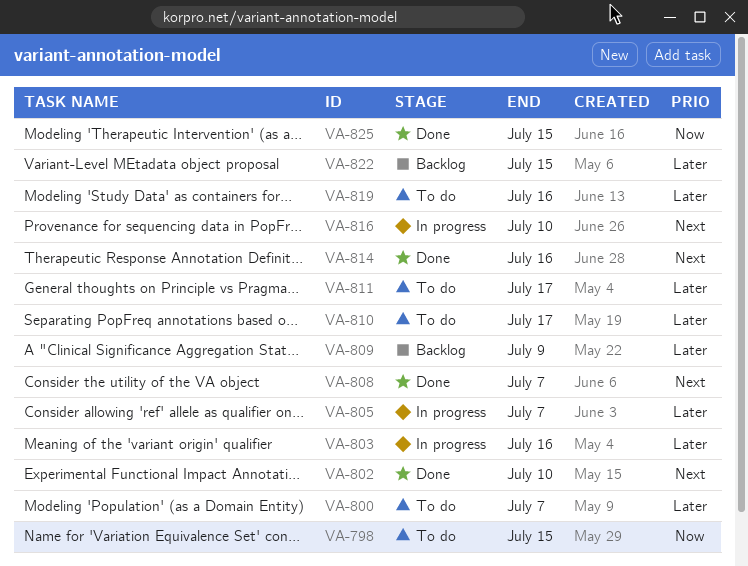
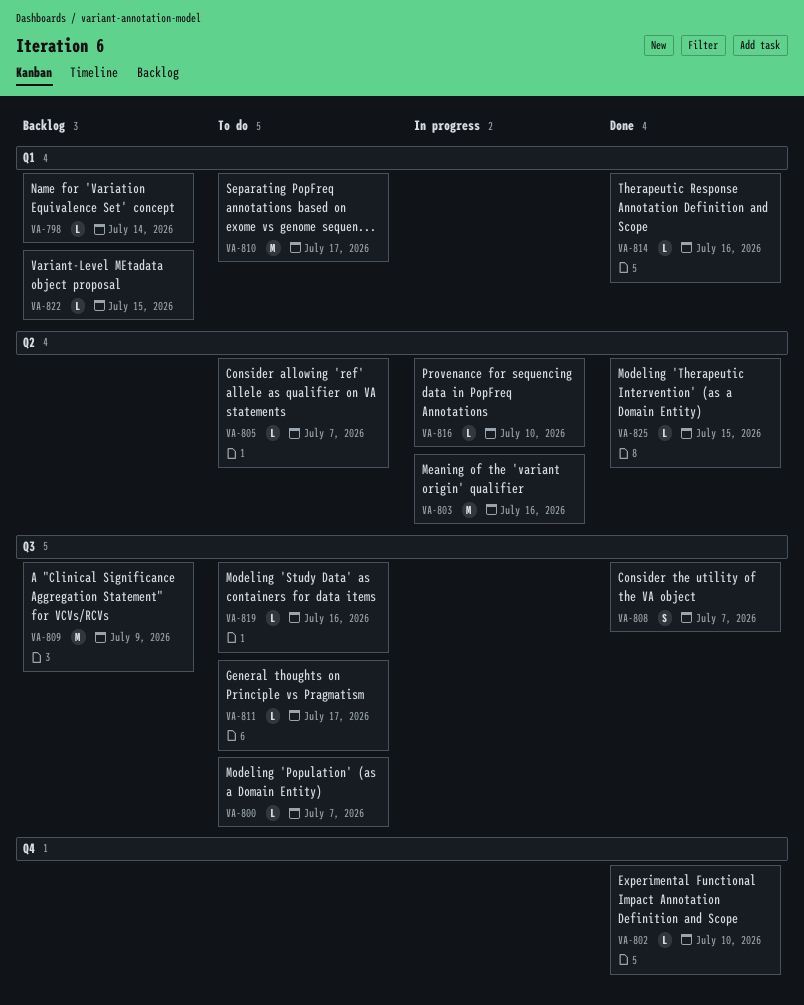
VA-798, status: To do -> Backlog
VA-798, due: Jul 15 -> Jul 14
VA-805, status: In progress -> To do

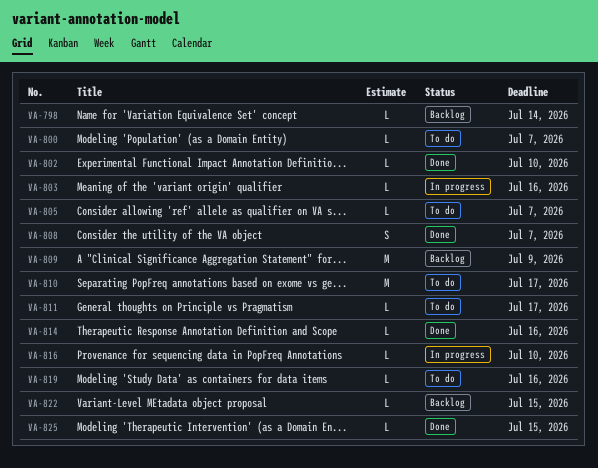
VA-803, estimate: M -> L

